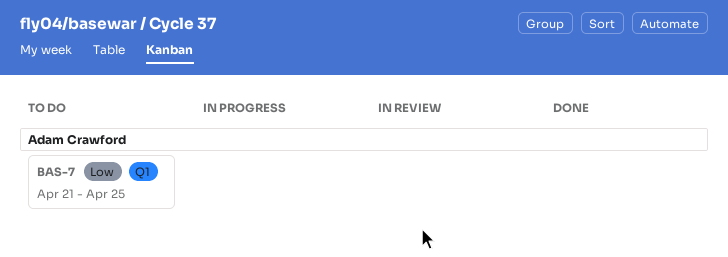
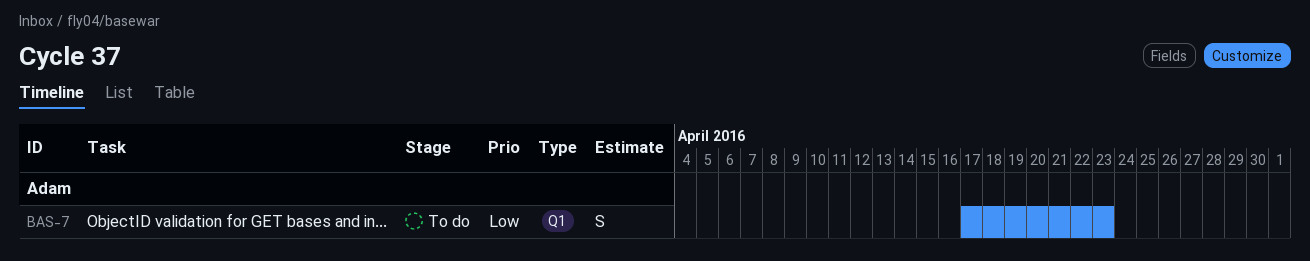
BAS-7, start: Apr 21 -> Apr 17
BAS-7, due: Apr 25 -> Apr 23

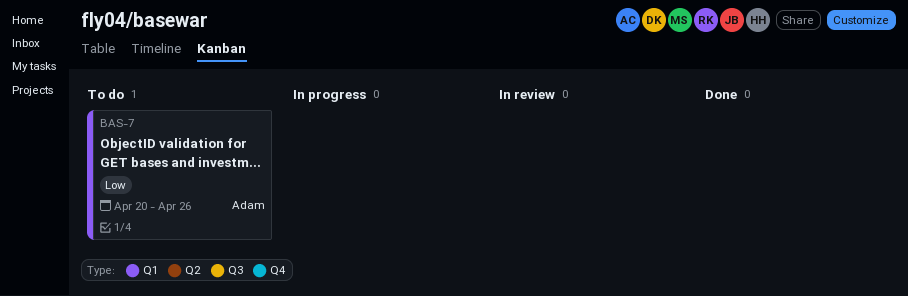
BAS-7, start: Apr 17 -> Apr 20
BAS-7, due: Apr 23 -> Apr 26

